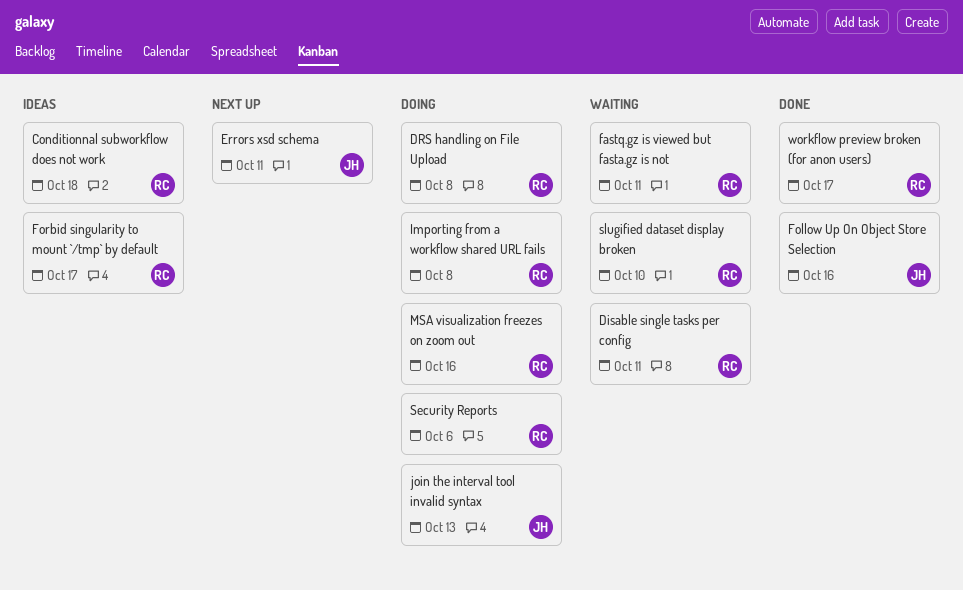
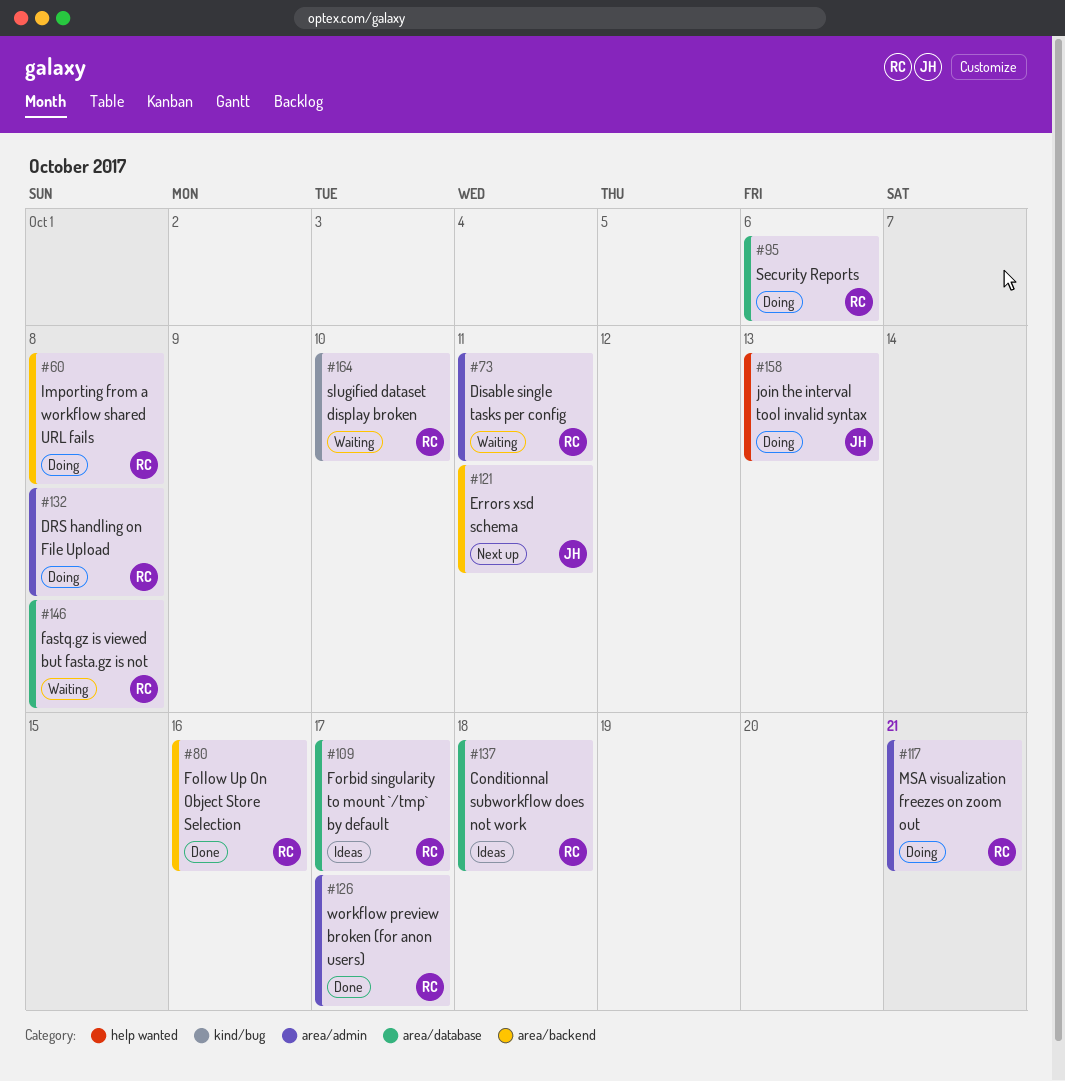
fastq.gz is viewed but fasta.gz is not, due: Oct 11 -> Oct 8
Follow Up On Object Store Selection, owner: JH -> RC
MSA visualization freezes on zoom out, due: Oct 16 -> Oct 21

